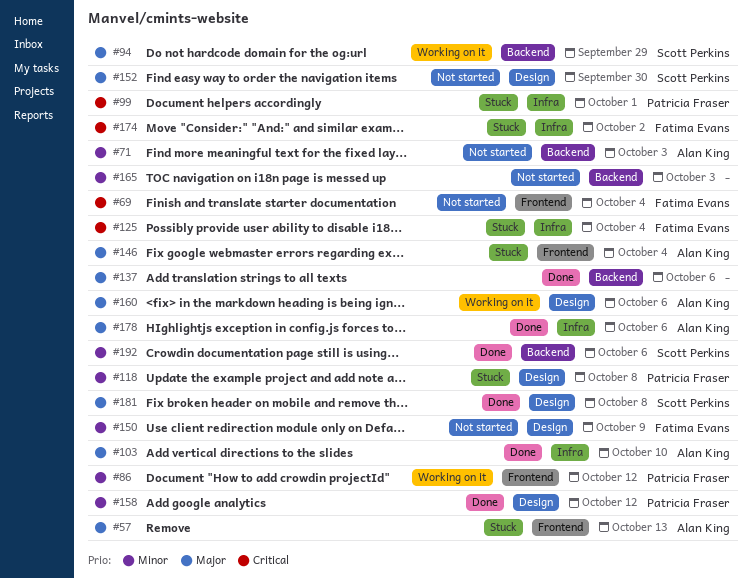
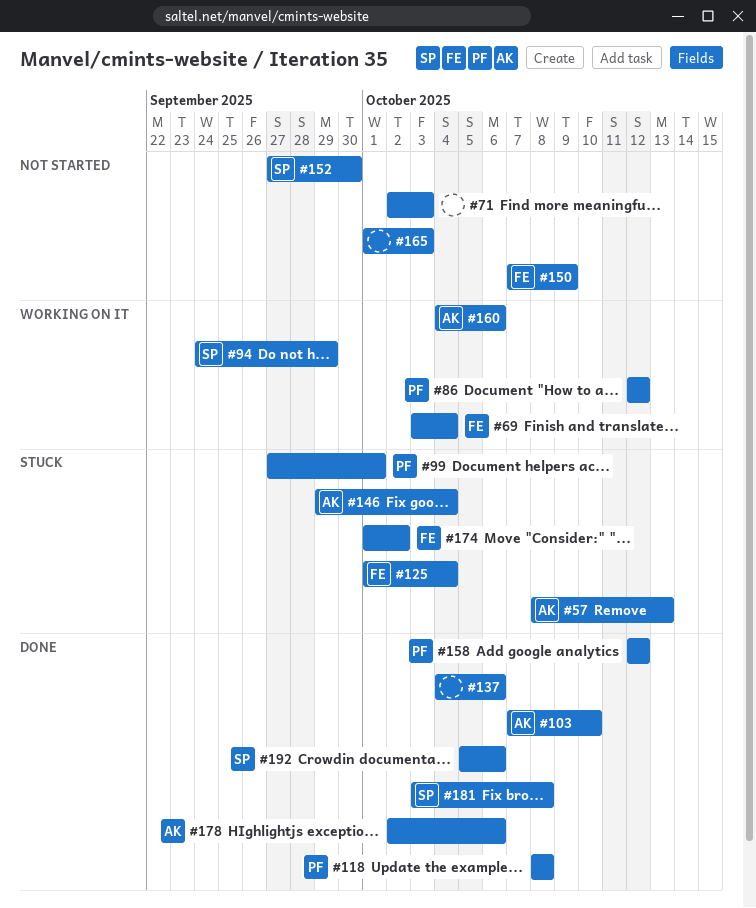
#69, status: Not started -> Working on it
#71, owner: Alan King -> none
#118, status: Stuck -> Done

